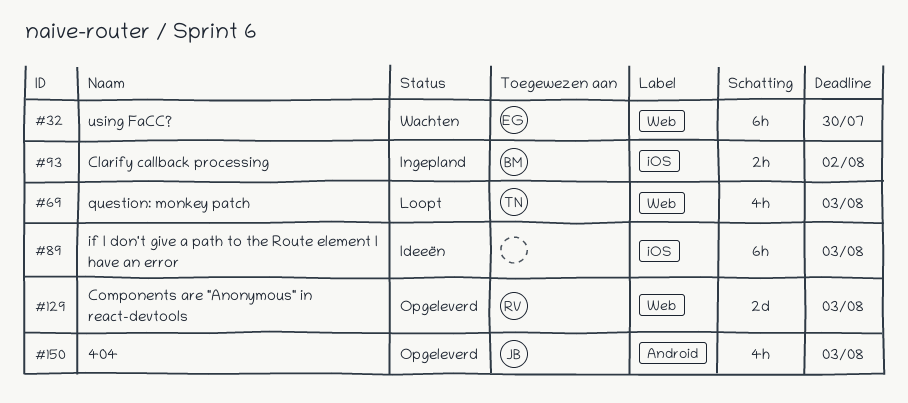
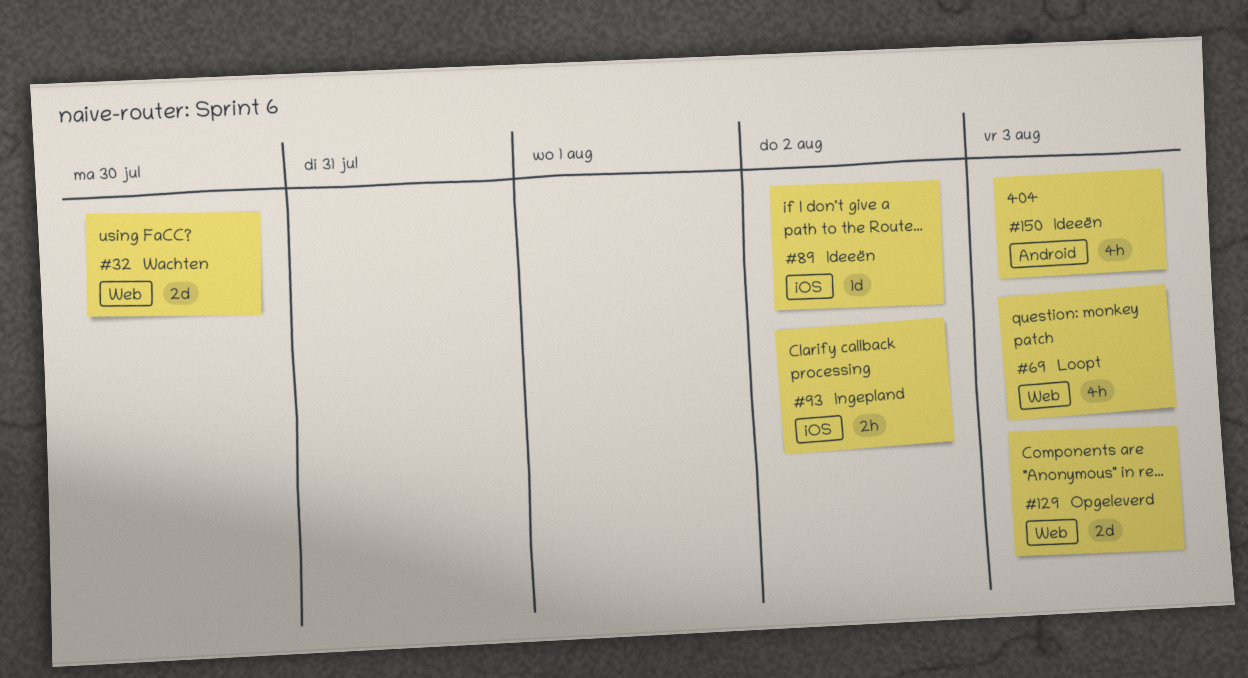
#32, estimate: 6h -> 2d
#89, estimate: 6h -> 1d
#89, due: Aug 3 -> Aug 2
#150, status: Opgeleverd -> Ideeën

